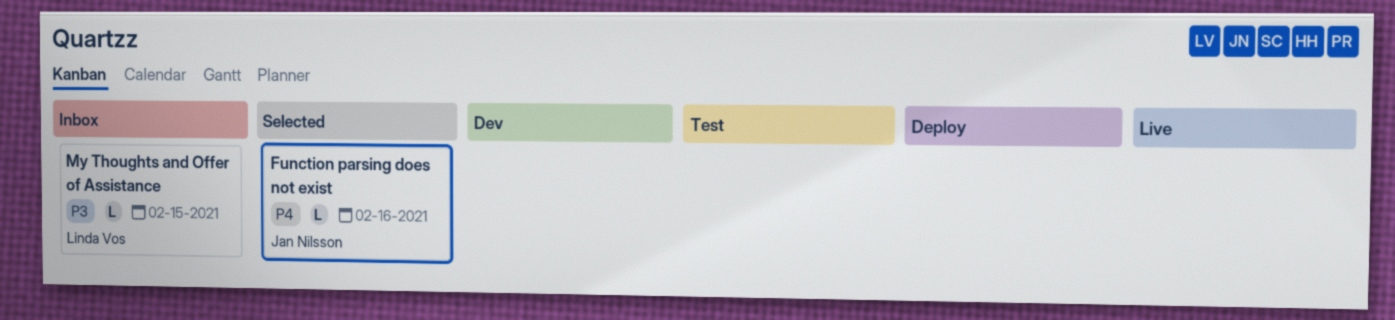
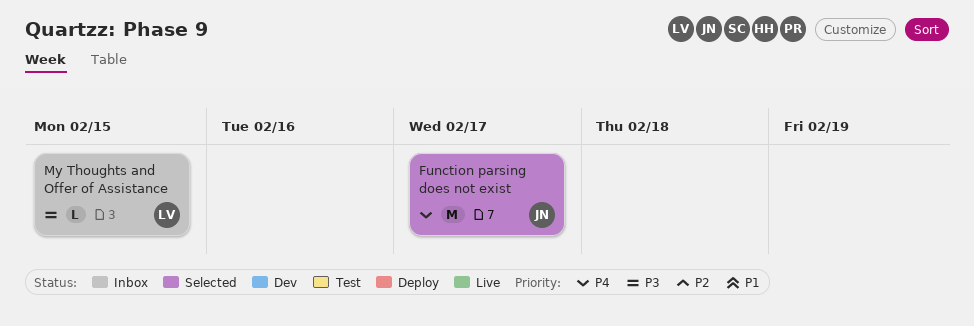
Function parsing does not exist, estimate: L -> M
Function parsing does not exist, due: Feb 16 -> Feb 17

